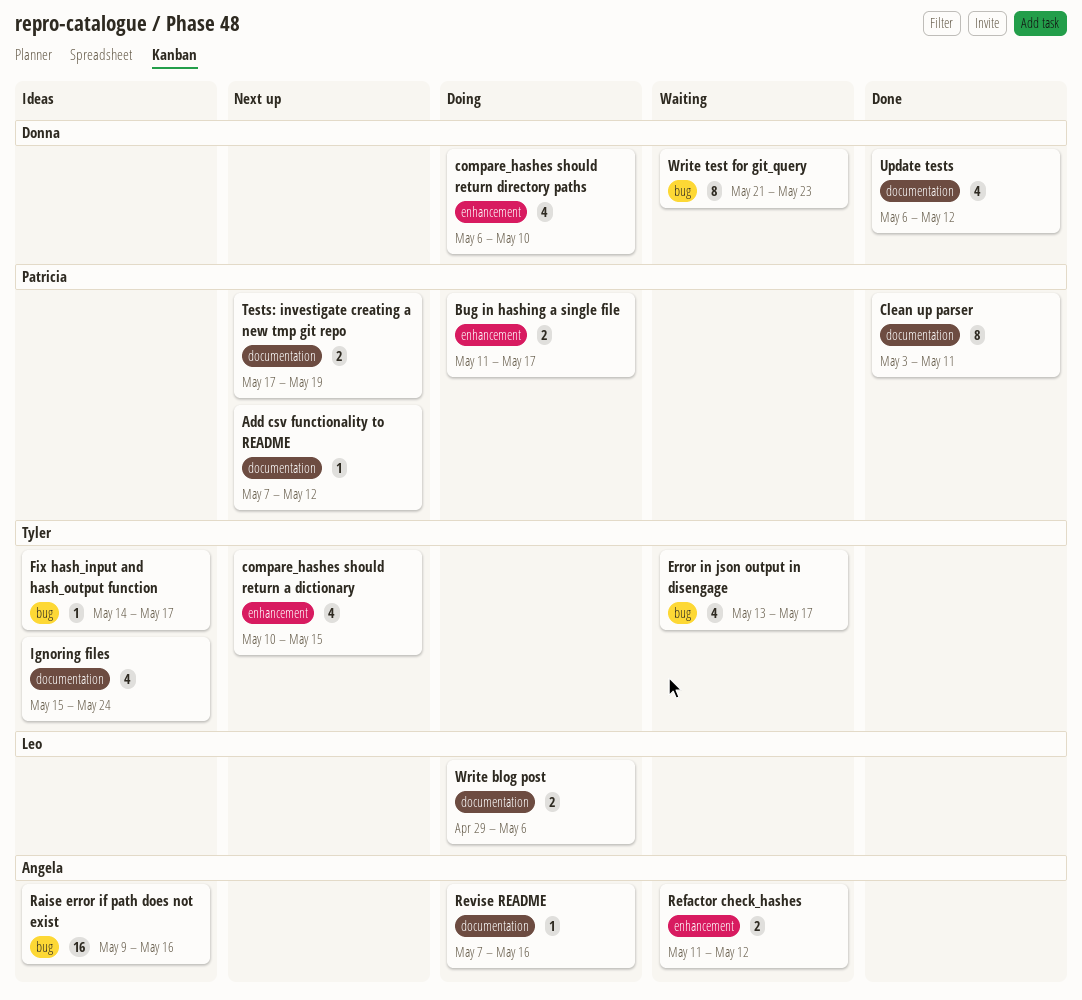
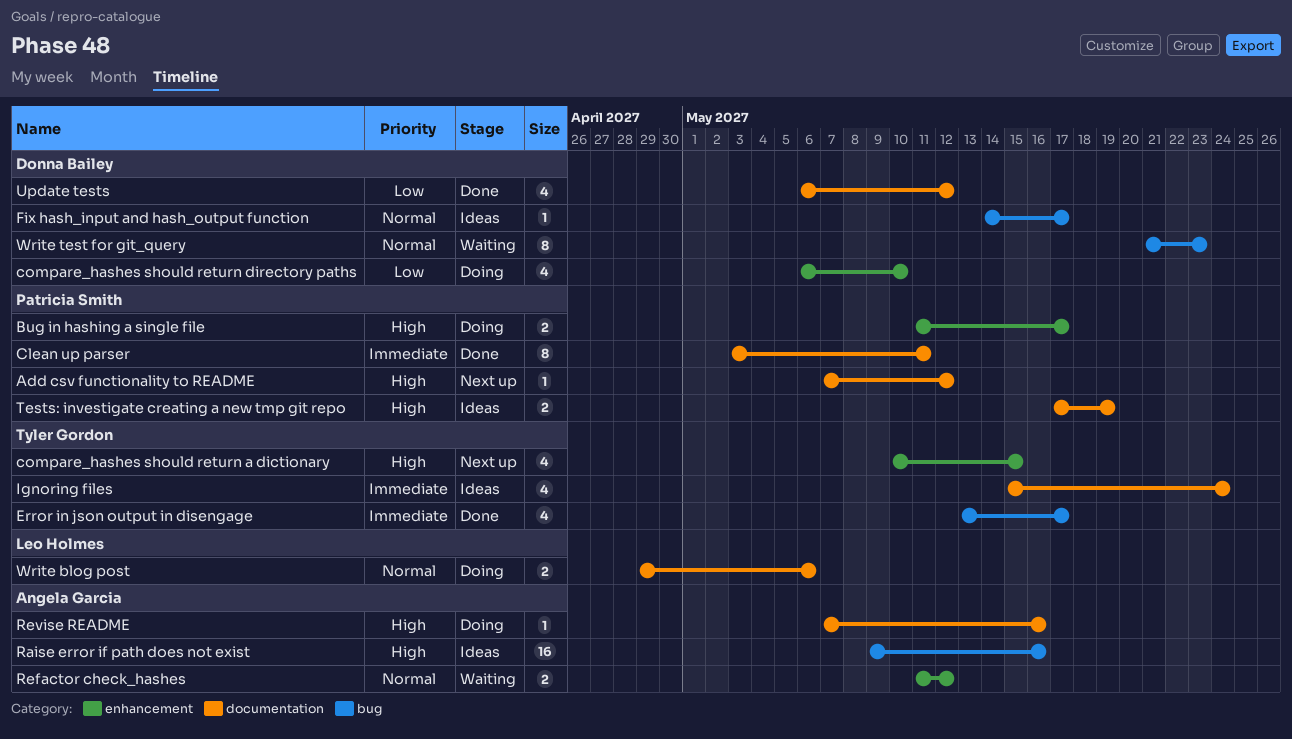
Error in json output in disengage, status: Waiting -> Done
Fix hash_input and hash_output function, owner: Tyler Gordon -> Donna Bailey
Tests: investigate creating a new tmp git repo, status: Next up -> Ideas

